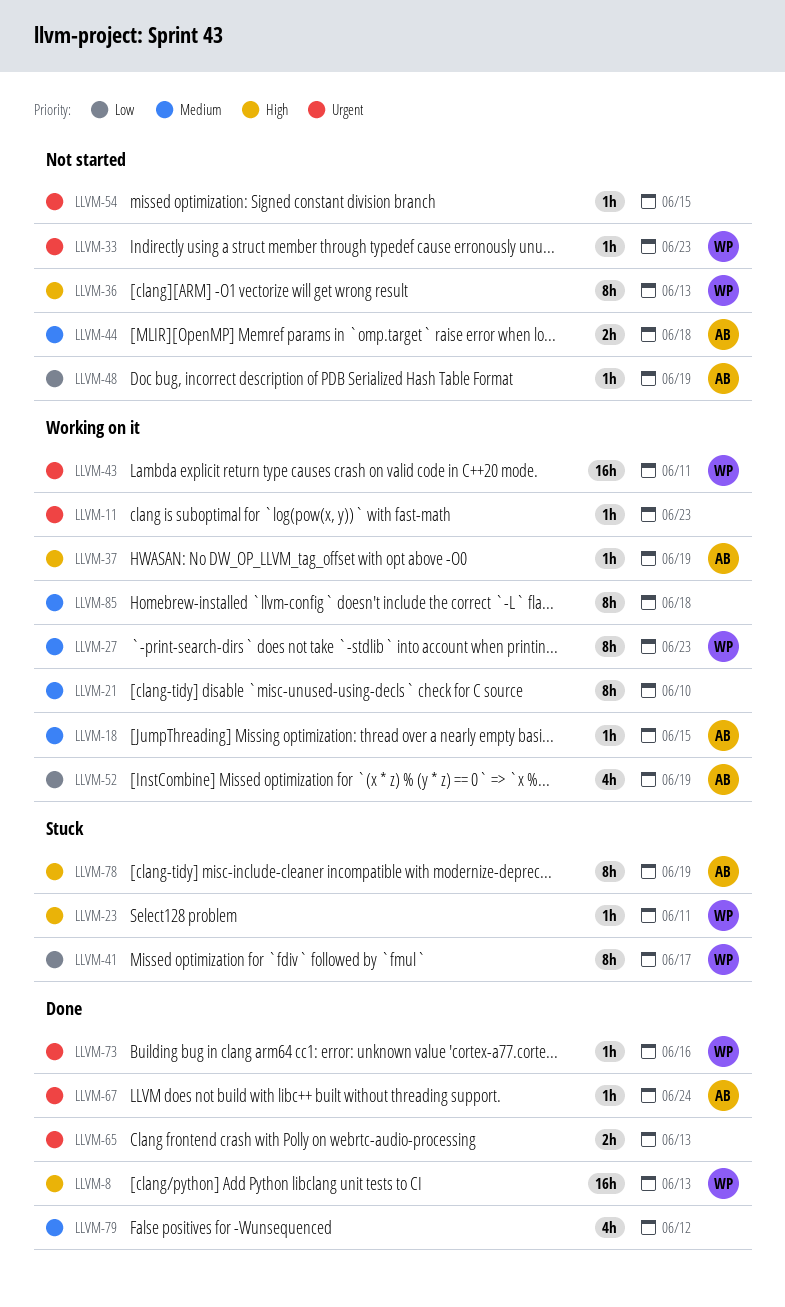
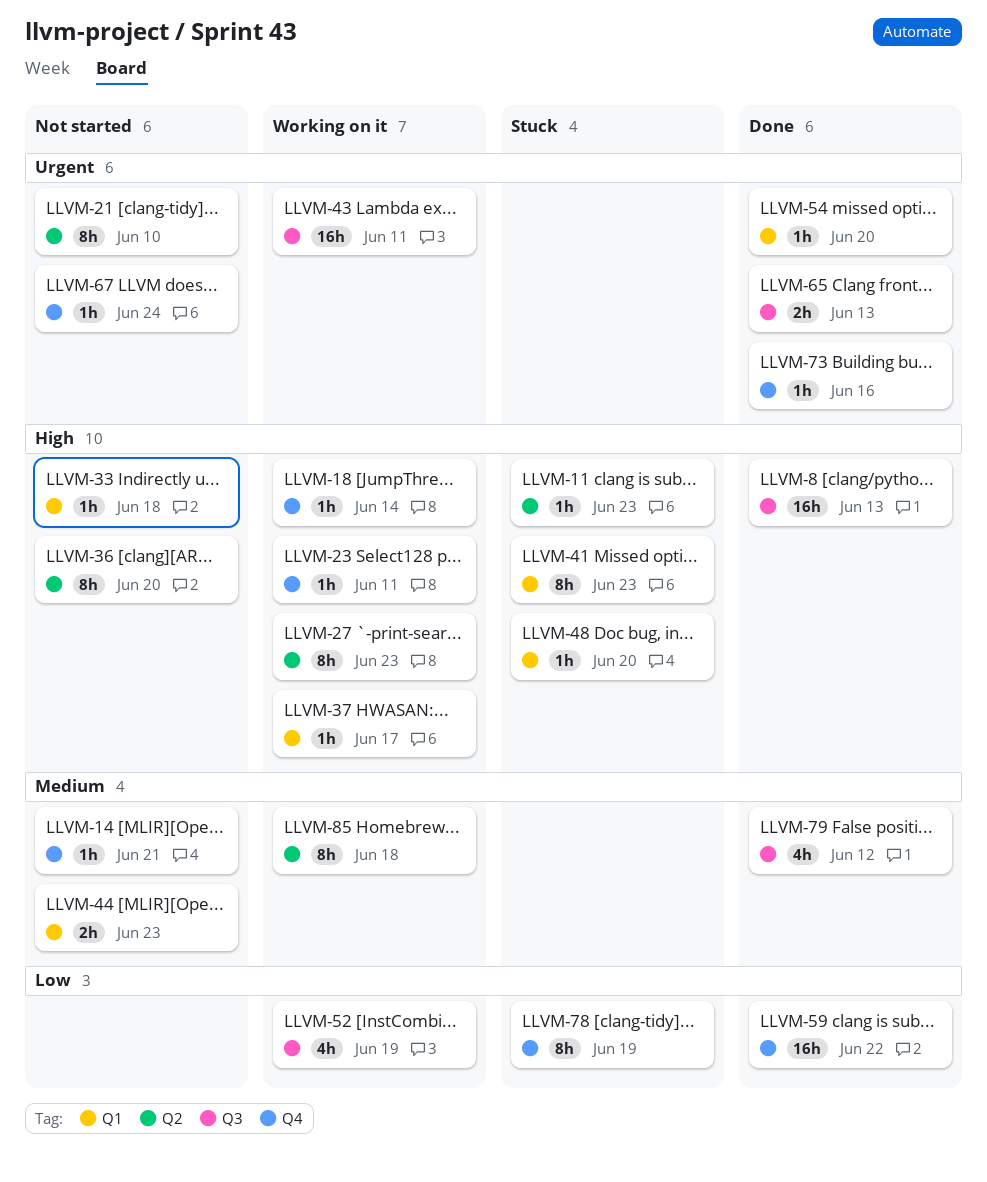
LLVM-11, status: Working on it -> Stuck
LLVM-11, priority: Urgent -> High
LLVM-14: none -> present
LLVM-18, priority: Medium -> High
LLVM-18, due: Jun 15 -> Jun 14
LLVM-21, status: Working on it -> Not started
LLVM-21, priority: Medium -> Urgent
LLVM-23, status: Stuck -> Working on it
LLVM-27, priority: Medium -> High
LLVM-33, priority: Urgent -> High
LLVM-33, due: Jun 23 -> Jun 18
LLVM-36, due: Jun 13 -> Jun 20
LLVM-37, due: Jun 19 -> Jun 17
LLVM-41, priority: Low -> High
LLVM-41, due: Jun 17 -> Jun 23
LLVM-44, due: Jun 18 -> Jun 23
LLVM-48, status: Not started -> Stuck
LLVM-48, priority: Low -> High
LLVM-48, due: Jun 19 -> Jun 20
LLVM-54, status: Not started -> Done
LLVM-54, due: Jun 15 -> Jun 20
LLVM-59: none -> present
LLVM-67, status: Done -> Not started
LLVM-78, priority: High -> Low

